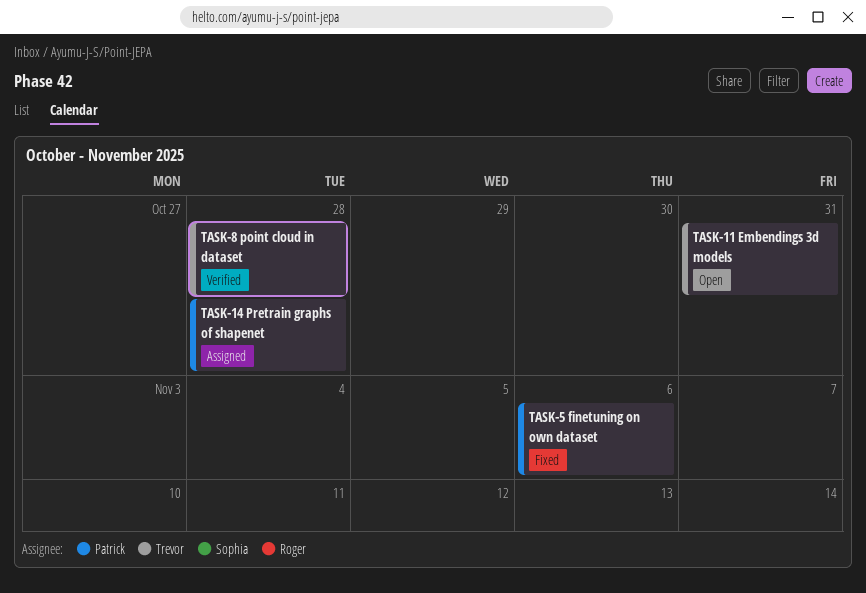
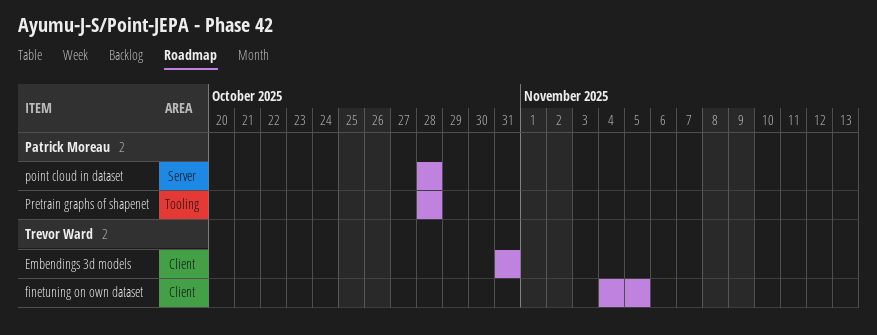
finetuning on own dataset, owner: Patrick Moreau -> Trevor Ward
finetuning on own dataset, due: Nov 6 -> Nov 5
point cloud in dataset, owner: Trevor Ward -> Patrick Moreau

